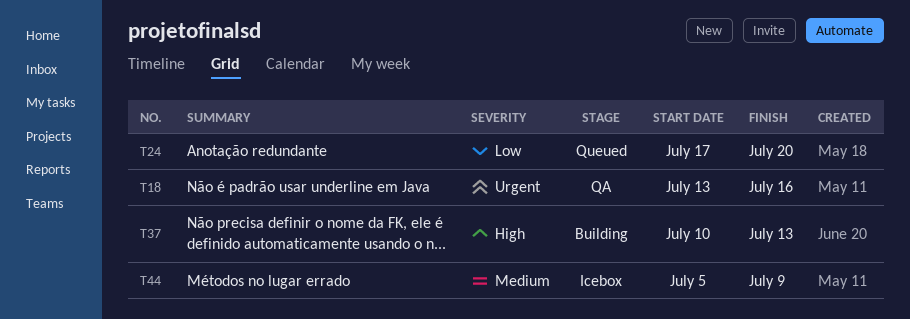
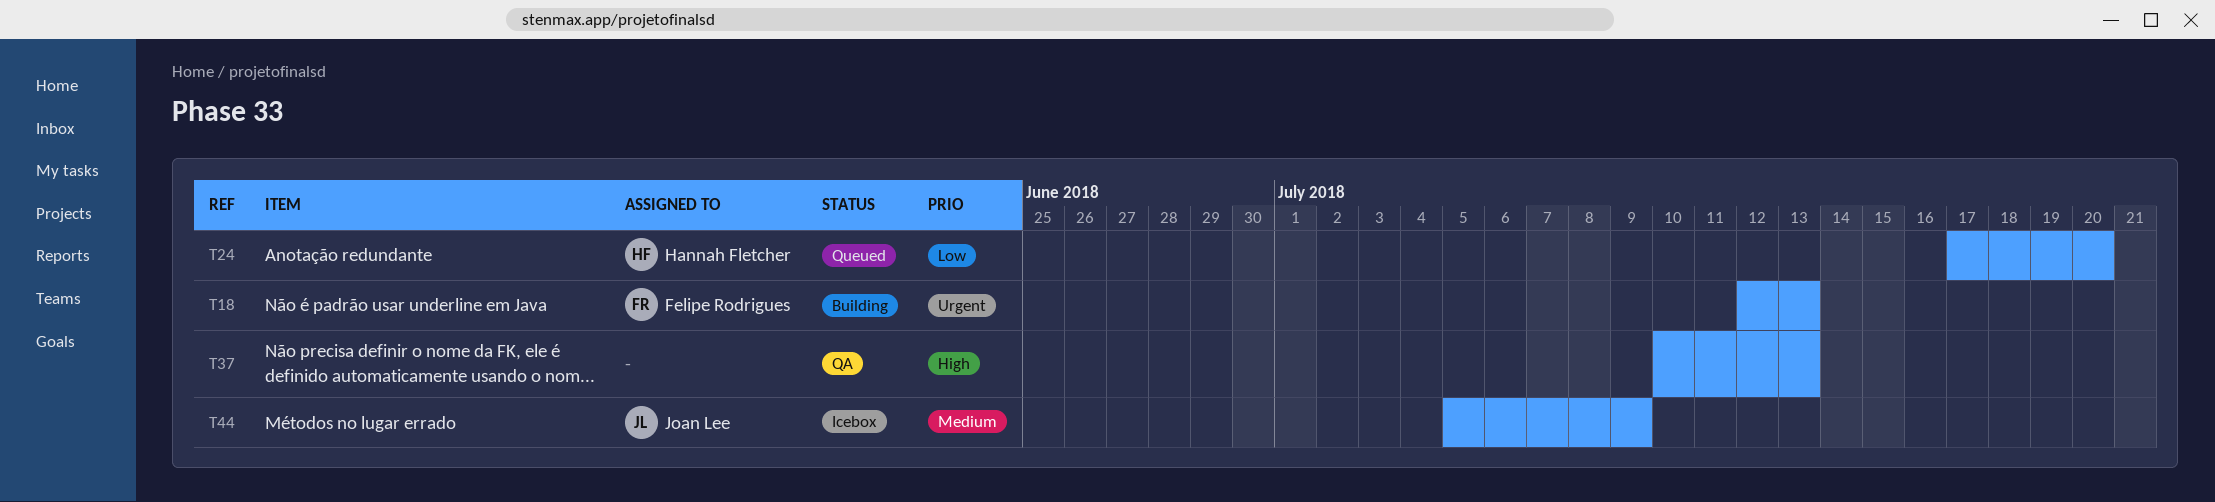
T18, status: QA -> Building
T18, start: Jul 13 -> Jul 12
T18, due: Jul 16 -> Jul 13
T37, status: Building -> QA

